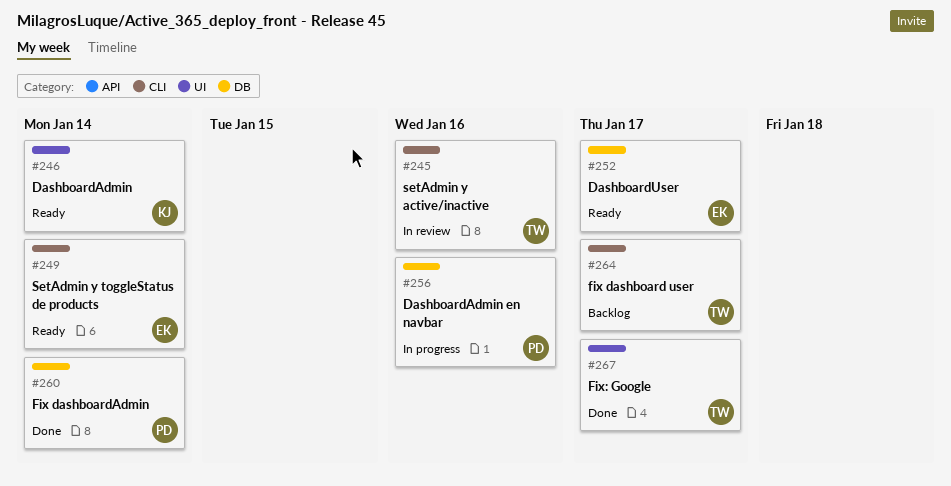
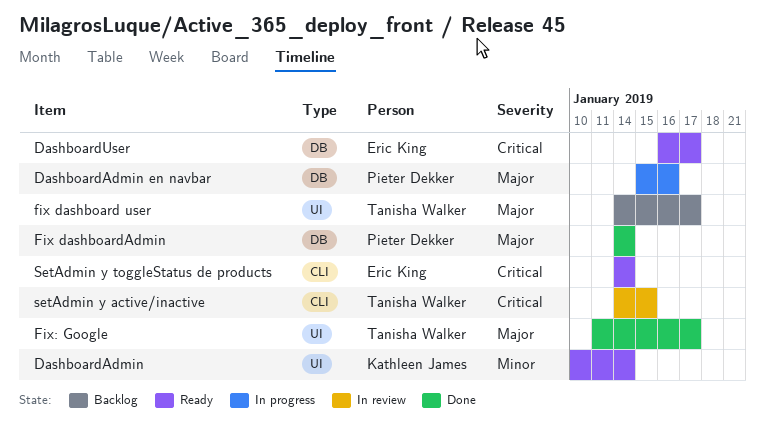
fix dashboard user, label: CLI -> UI
setAdmin y active/inactive, due: Jan 16 -> Jan 15

